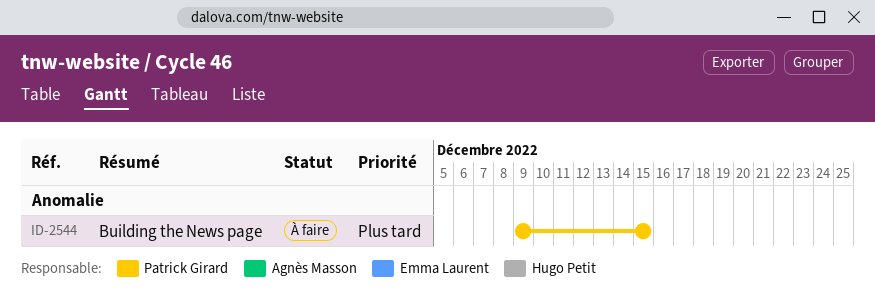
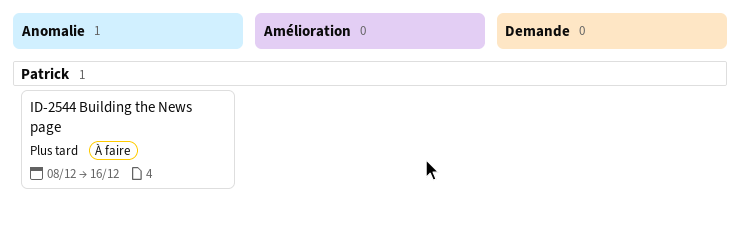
ID-2544, start: Dec 9 -> Dec 8
ID-2544, due: Dec 15 -> Dec 16

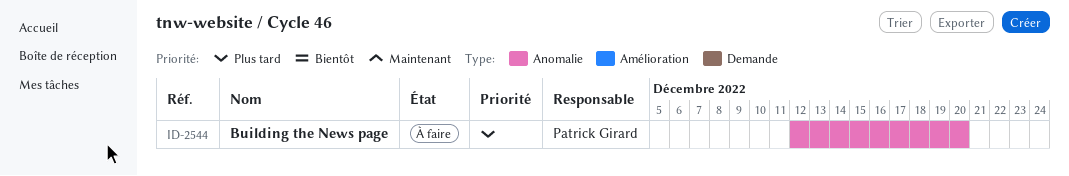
ID-2544, start: Dec 8 -> Dec 12
ID-2544, due: Dec 16 -> Dec 20

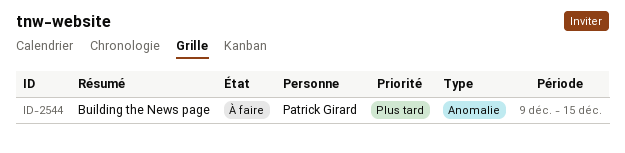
ID-2544, start: Dec 12 -> Dec 9
ID-2544, due: Dec 20 -> Dec 15

